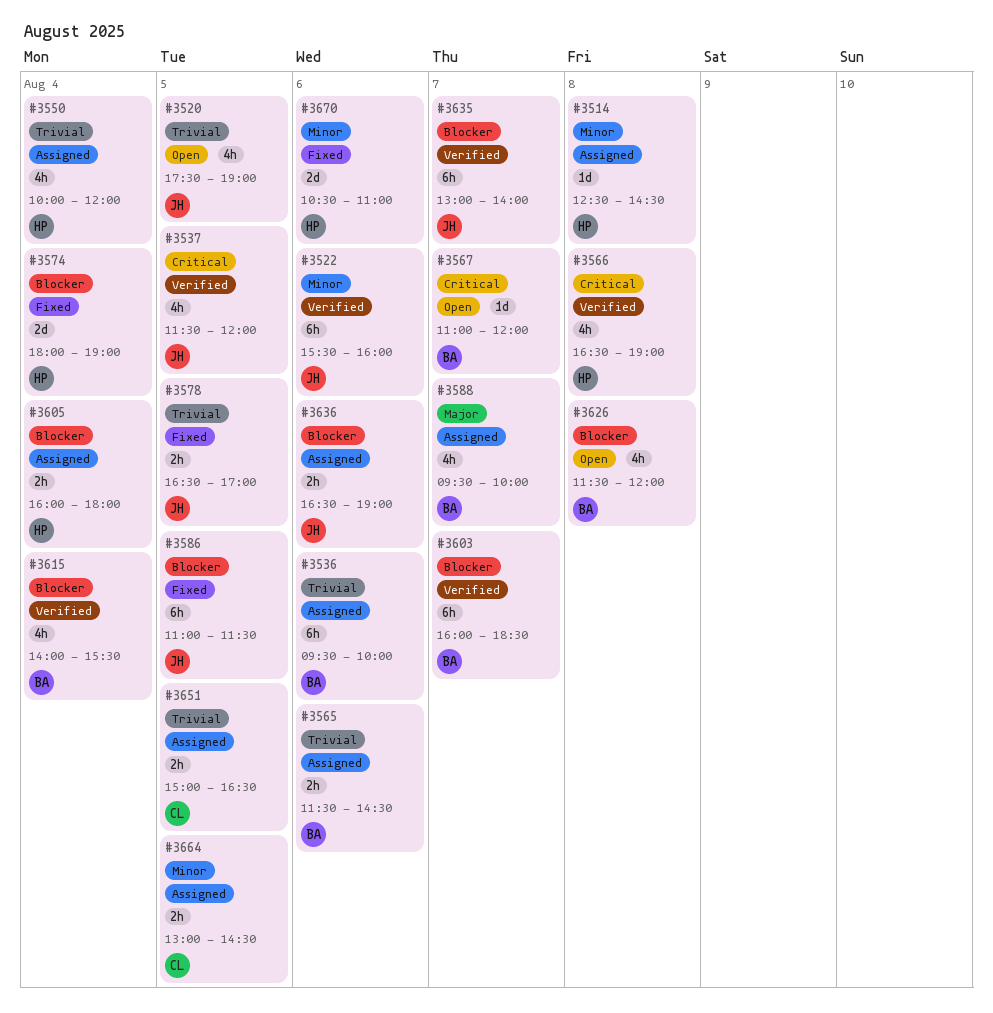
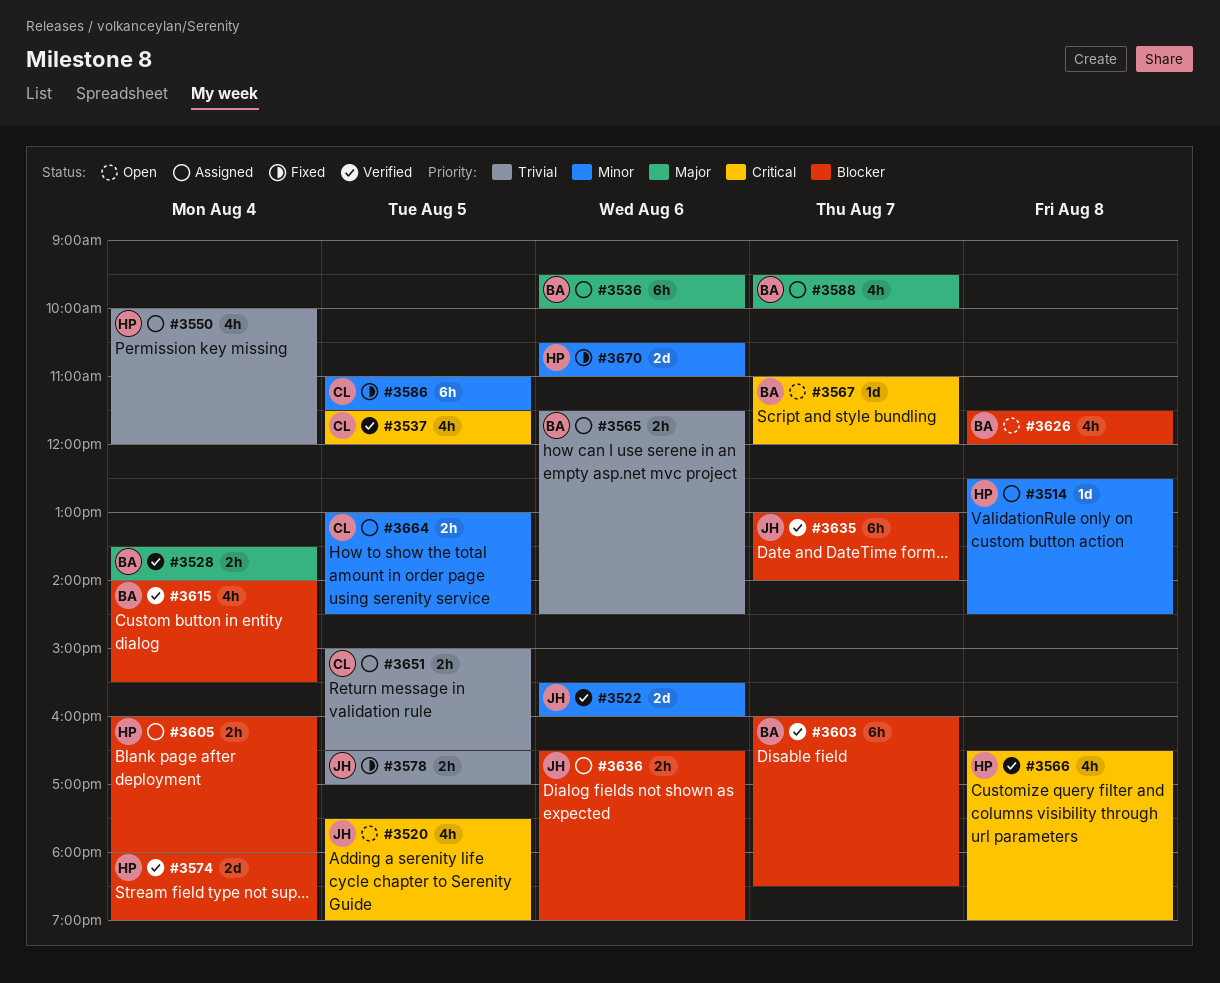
#3520, priority: Trivial -> Critical
#3522, estimate: 6h -> 2d
#3528: none -> present
#3536, priority: Trivial -> Major
#3537, owner: JH -> CL
#3574, status: Fixed -> Verified
#3586, owner: JH -> CL
#3586, priority: Blocker -> Minor

